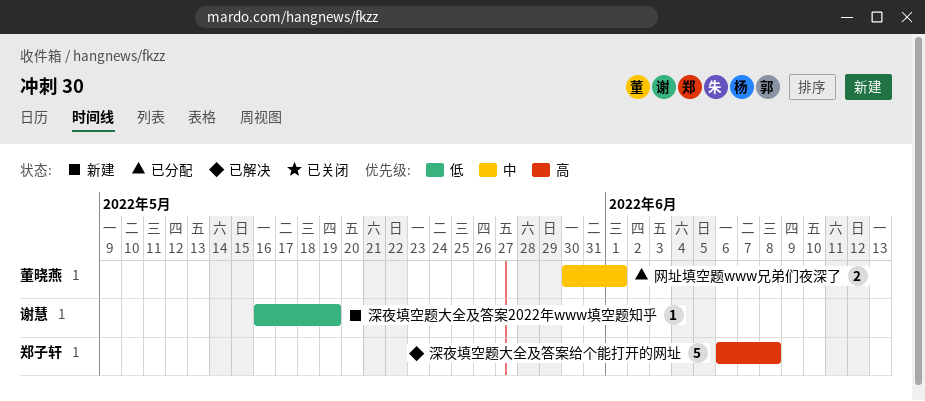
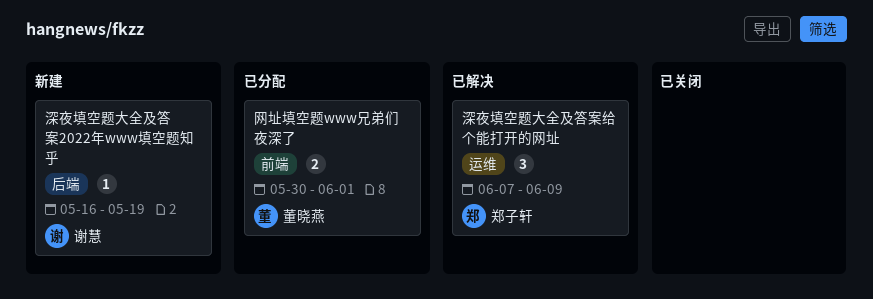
深夜填空题大全及答案给个能打开的网址, estimate: 5 -> 3
深夜填空题大全及答案给个能打开的网址, start: Jun 6 -> Jun 7
深夜填空题大全及答案给个能打开的网址, due: Jun 8 -> Jun 9

